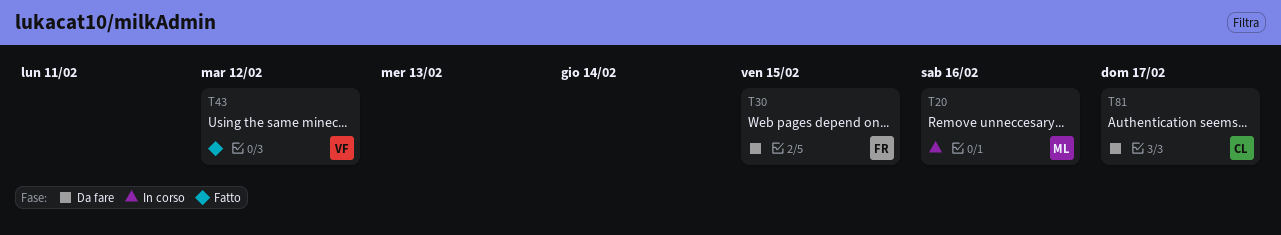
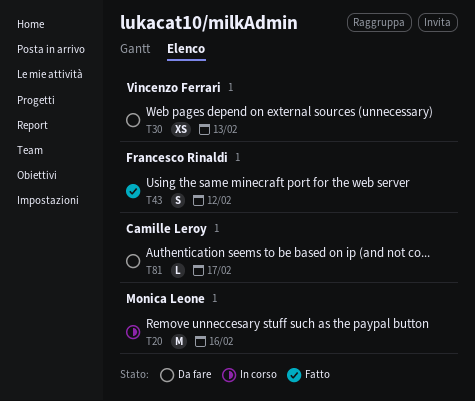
T30, owner: Francesco Rinaldi -> Vincenzo Ferrari
T30, due: Feb 15 -> Feb 13
T43, owner: Vincenzo Ferrari -> Francesco Rinaldi

